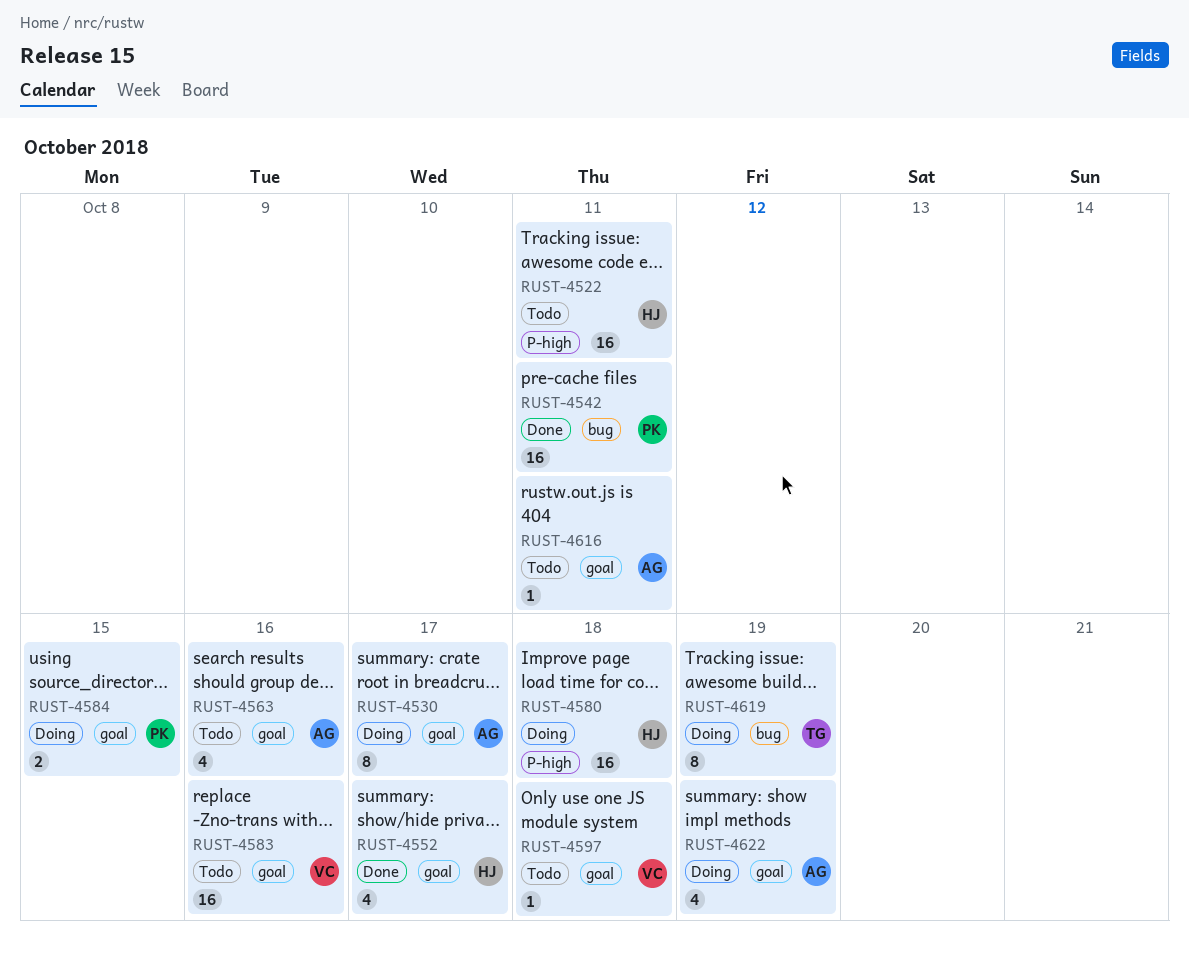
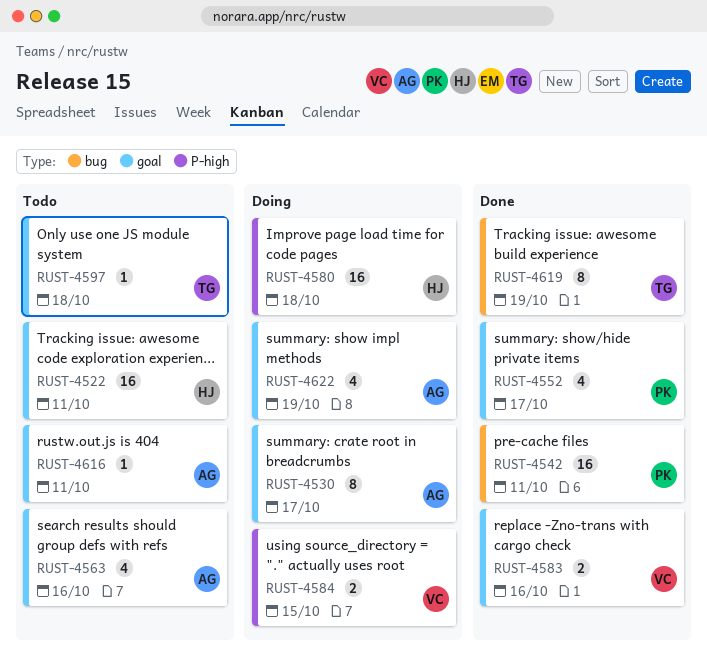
RUST-4522, label: P-high -> goal
RUST-4552, owner: HJ -> PK
RUST-4583, status: Todo -> Done
RUST-4583, estimate: 16 -> 2
RUST-4584, owner: PK -> VC
RUST-4584, label: goal -> P-high
RUST-4597, owner: VC -> TG
RUST-4619, status: Doing -> Done

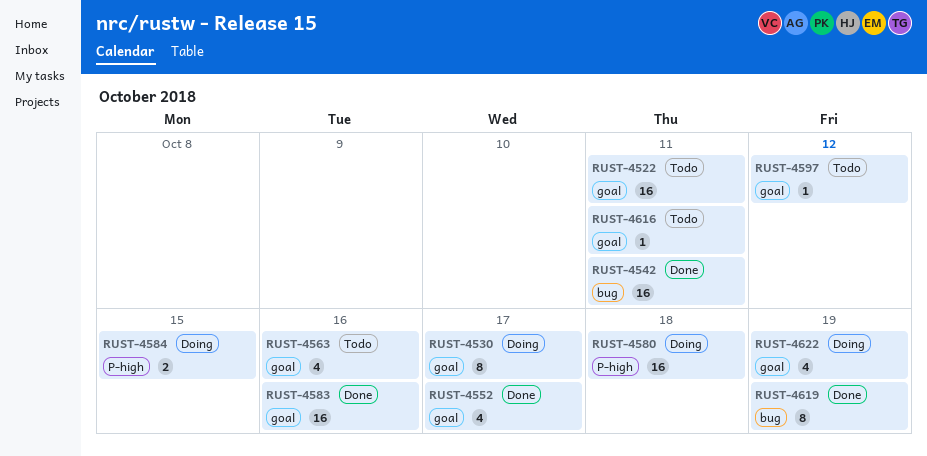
RUST-4583, estimate: 2 -> 16
RUST-4597, due: Oct 18 -> Oct 12

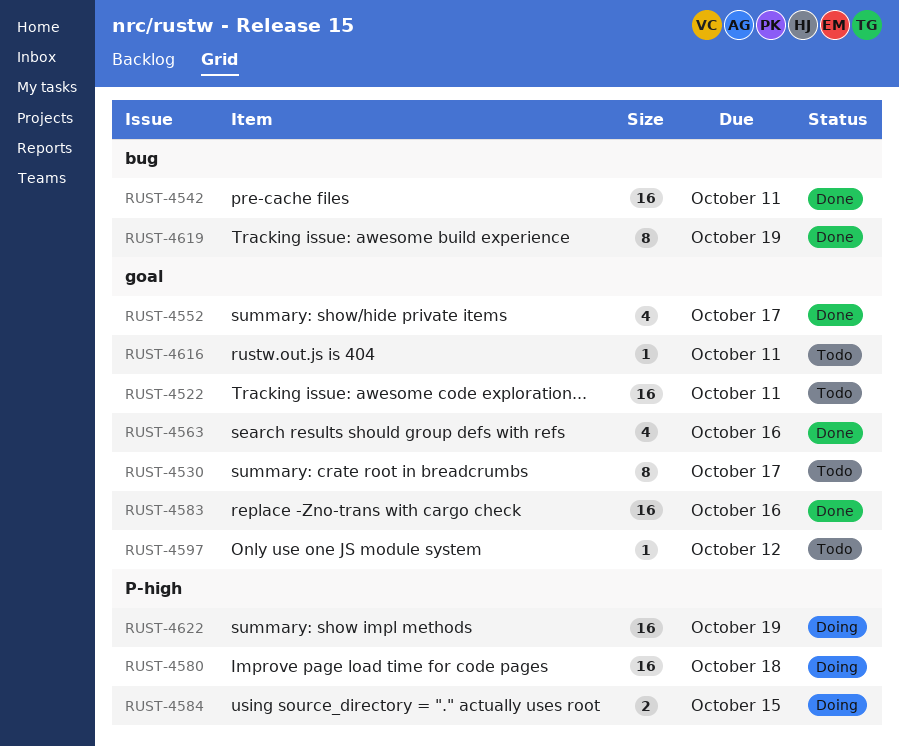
RUST-4530, status: Doing -> Todo
RUST-4563, status: Todo -> Done
RUST-4622, label: goal -> P-high
RUST-4622, estimate: 4 -> 16

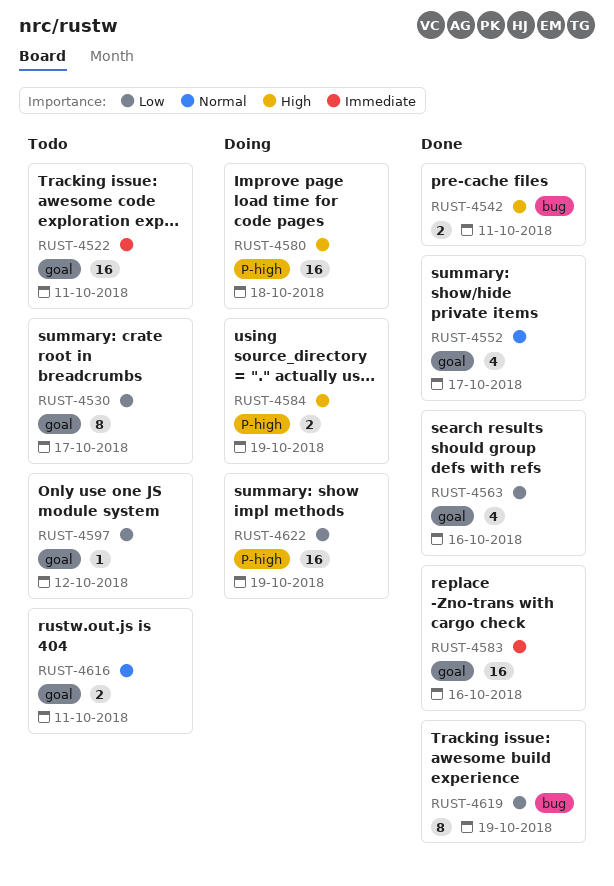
RUST-4542, estimate: 16 -> 2
RUST-4584, due: Oct 15 -> Oct 19
RUST-4616, estimate: 1 -> 2

